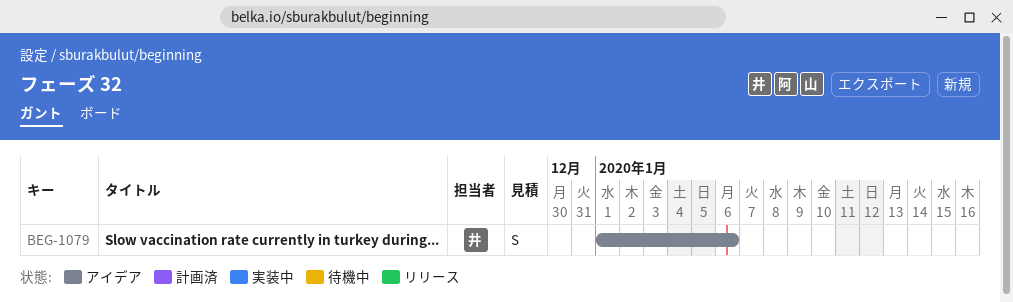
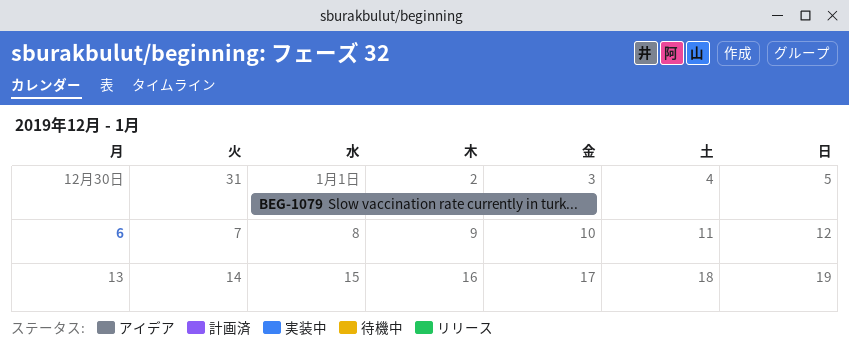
BEG-1079, due: Jan 6 -> Jan 3

